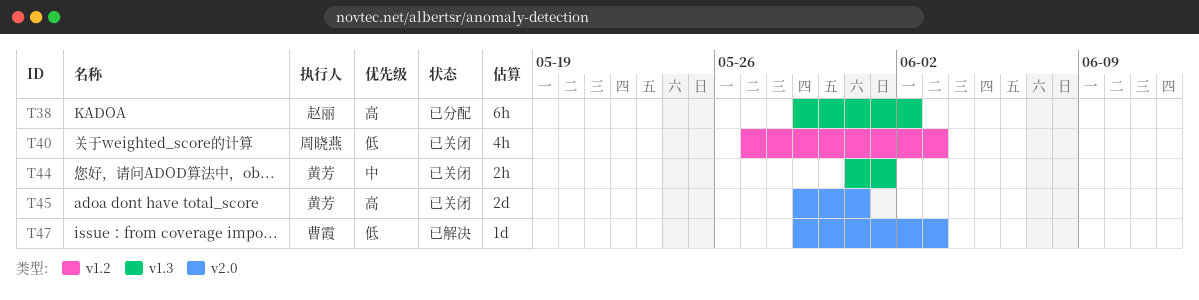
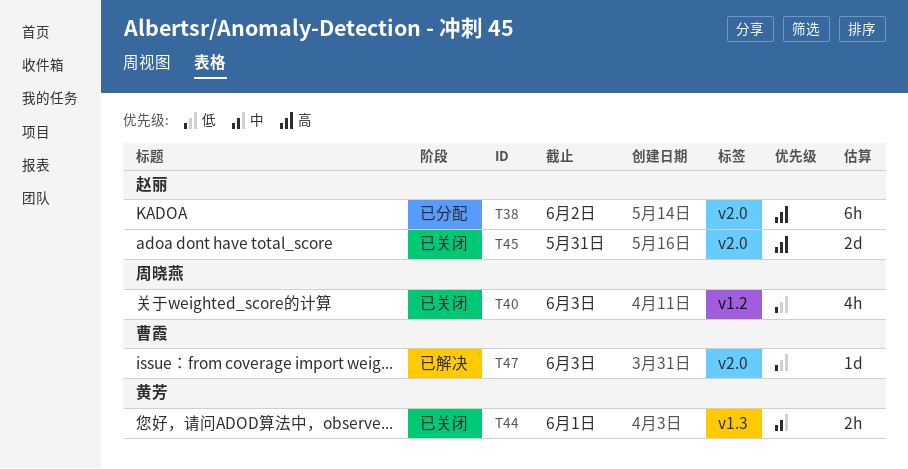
T38, label: v1.3 -> v2.0
T45, owner: 黄芳 -> 赵丽

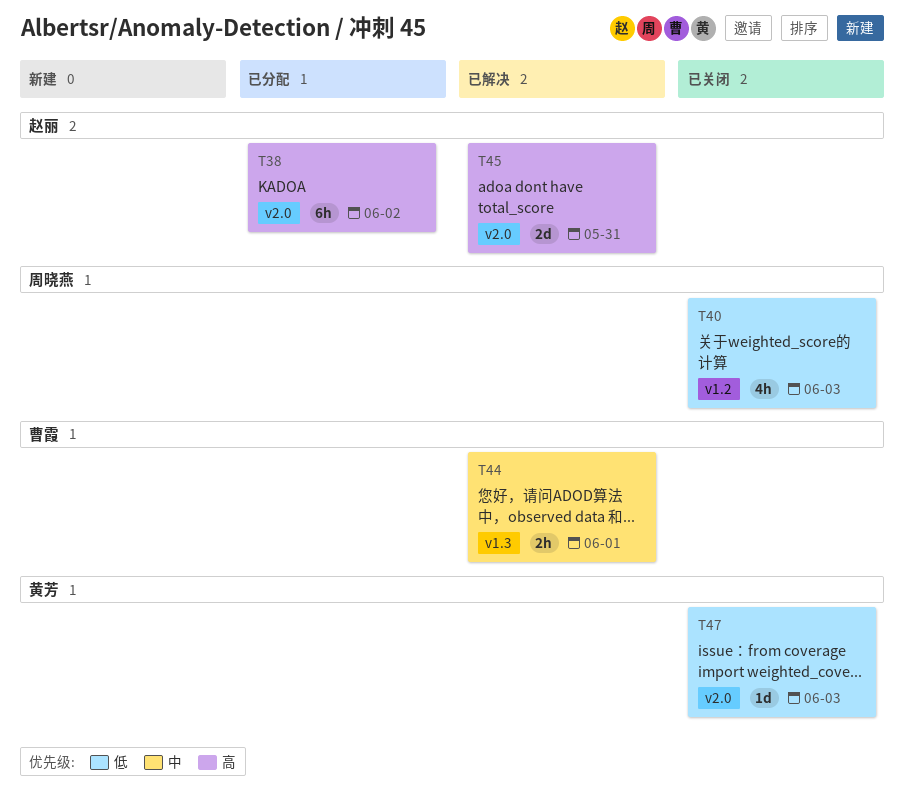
T44, status: 已关闭 -> 已解决
T44, owner: 黄芳 -> 曹霞
T45, status: 已关闭 -> 已解决
T47, status: 已解决 -> 已关闭
T47, owner: 曹霞 -> 黄芳

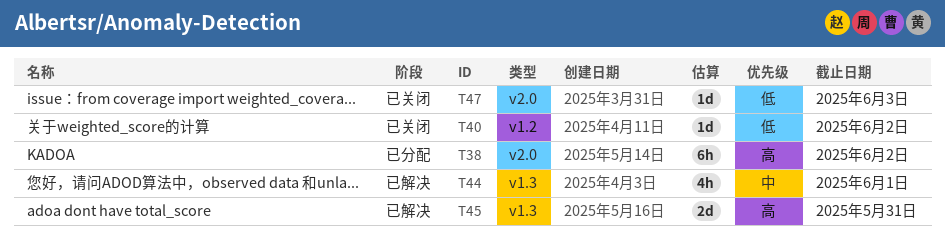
T40, estimate: 4h -> 1d
T40, due: Jun 3 -> Jun 2
T44, estimate: 2h -> 4h
T45, label: v2.0 -> v1.3

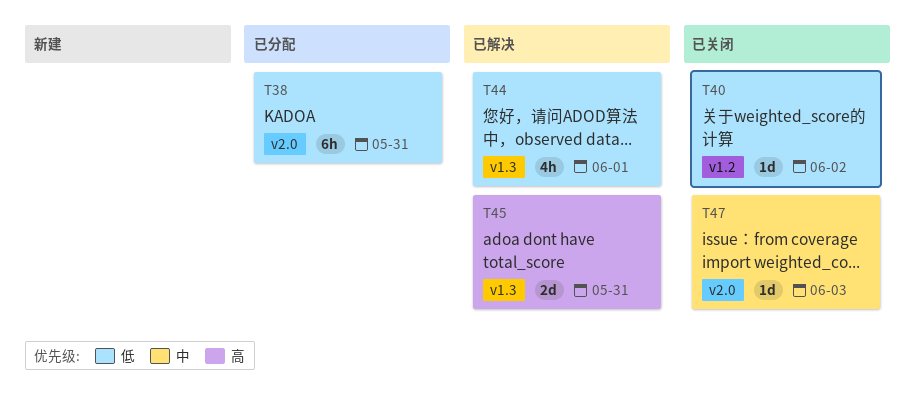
T38, priority: 高 -> 低
T38, due: Jun 2 -> May 31
T44, priority: 中 -> 低
T47, priority: 低 -> 中

